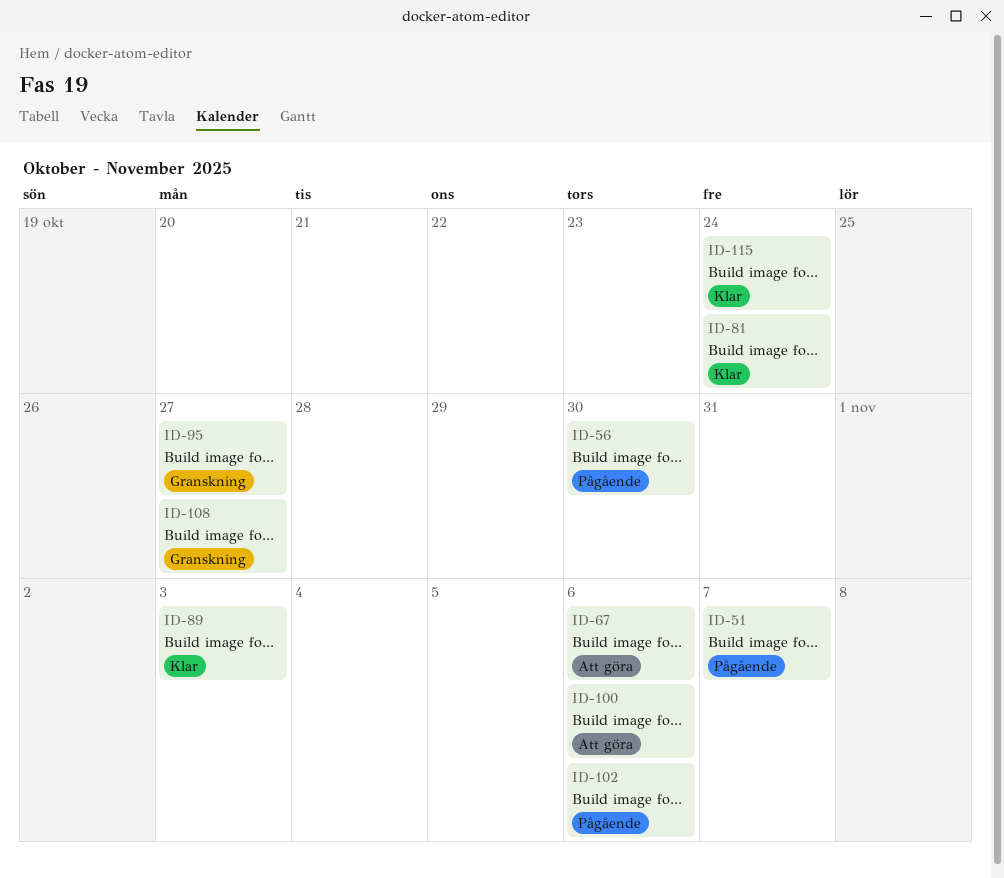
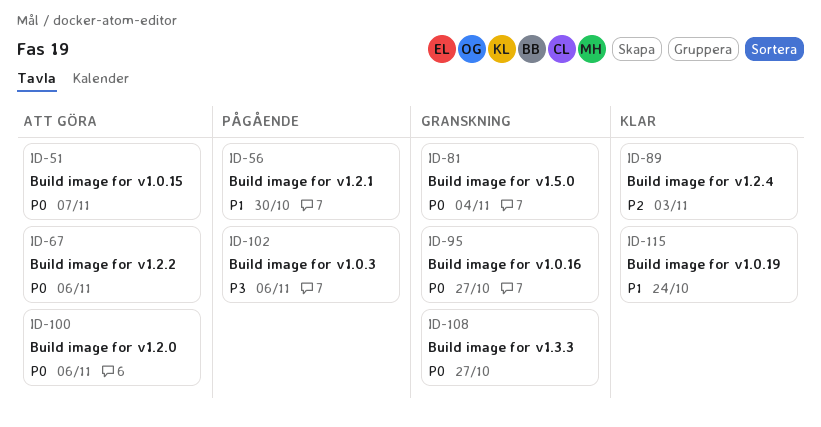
ID-51, status: Pågående -> Att göra
ID-81, status: Klar -> Granskning
ID-81, due: Oct 24 -> Nov 4

